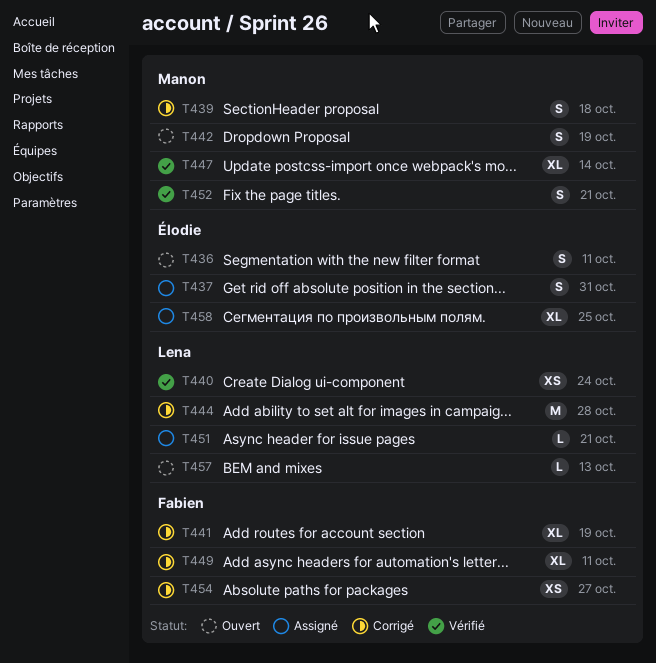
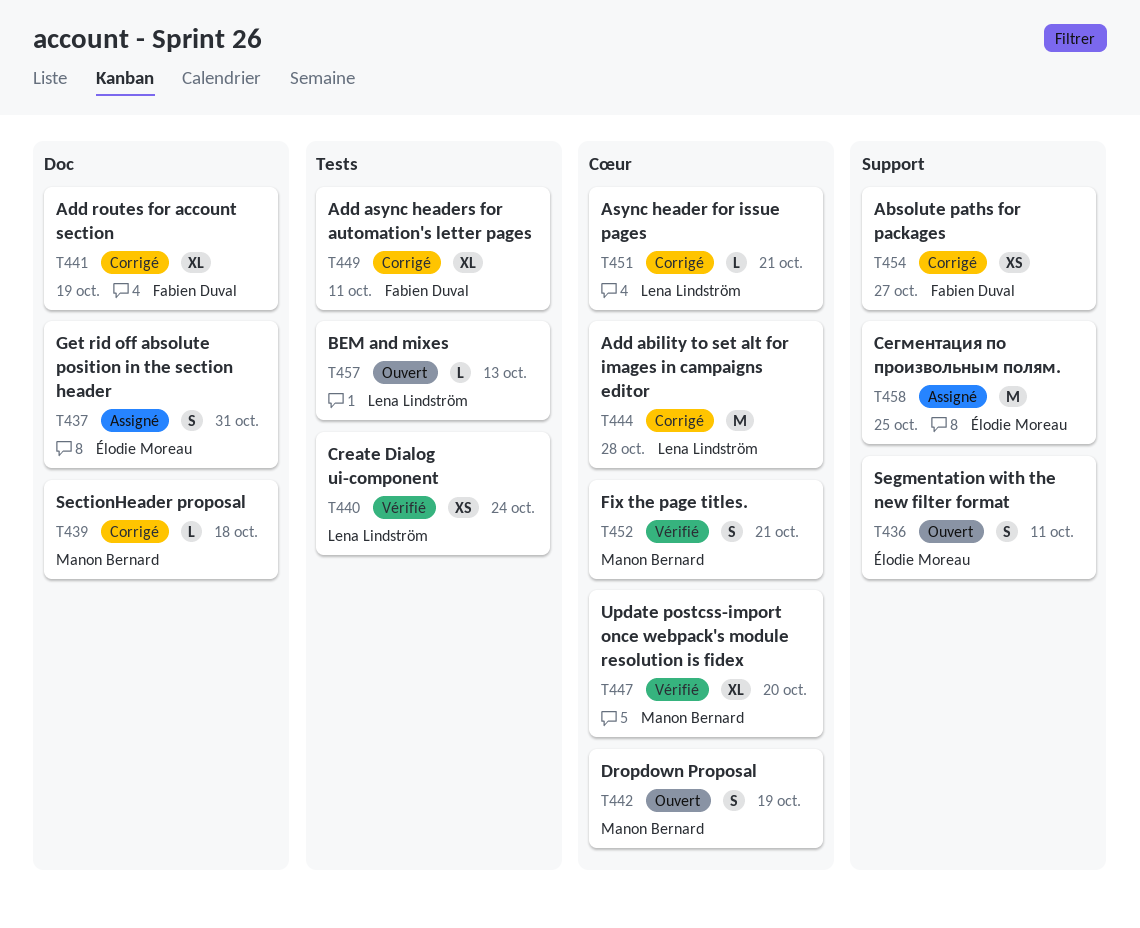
T439, estimate: S -> L
T447, due: Oct 14 -> Oct 20
T451, status: Assigné -> Corrigé
T458, estimate: XL -> M

